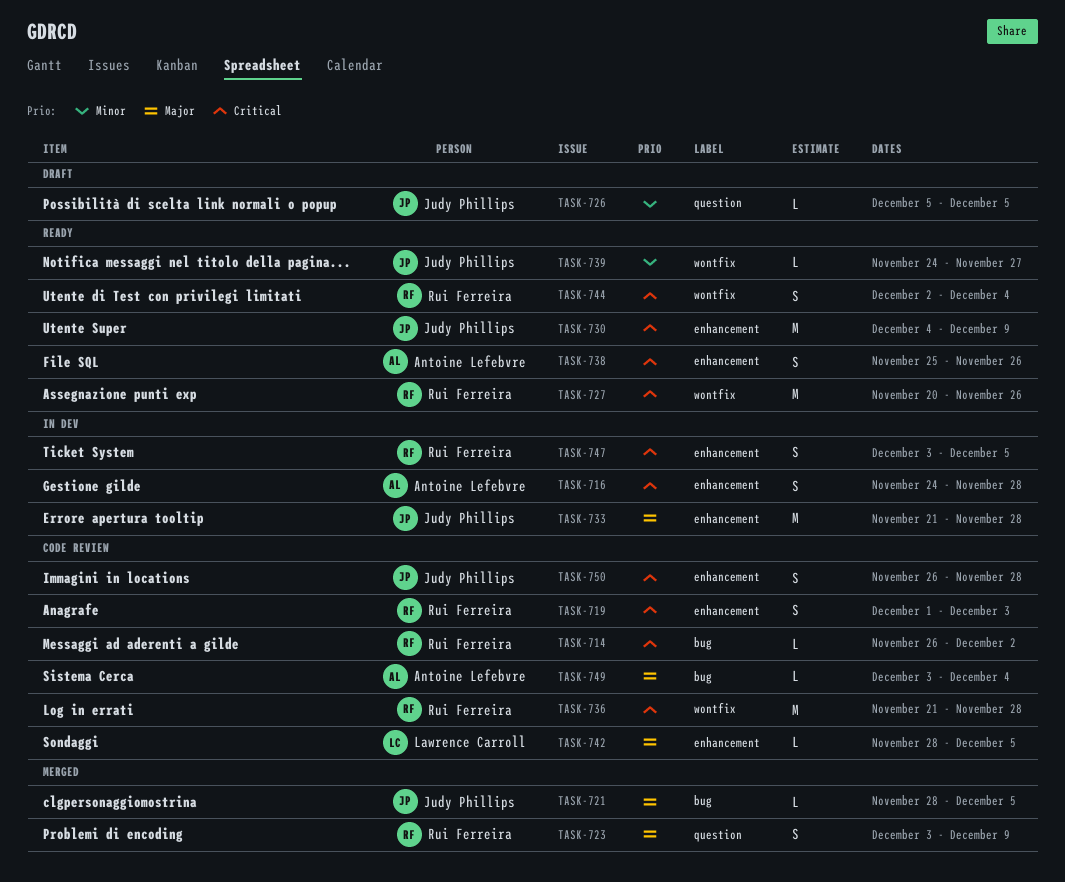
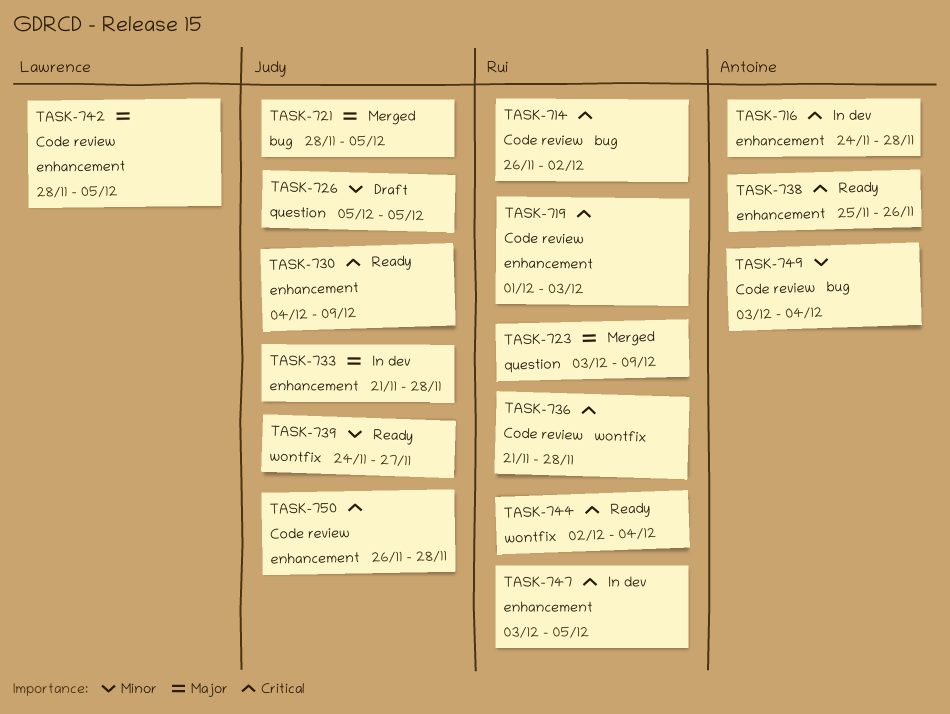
TASK-727: present -> none
TASK-749, priority: Major -> Minor

